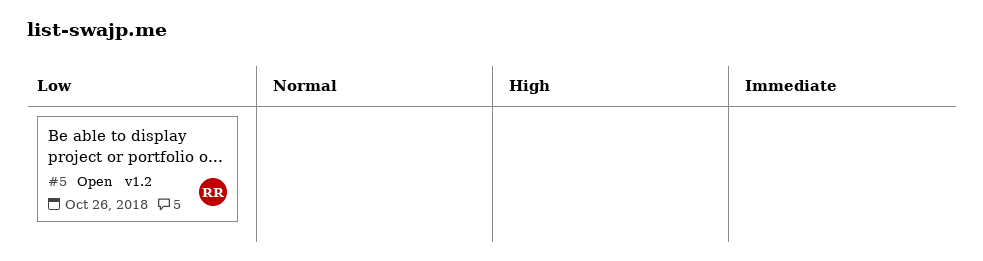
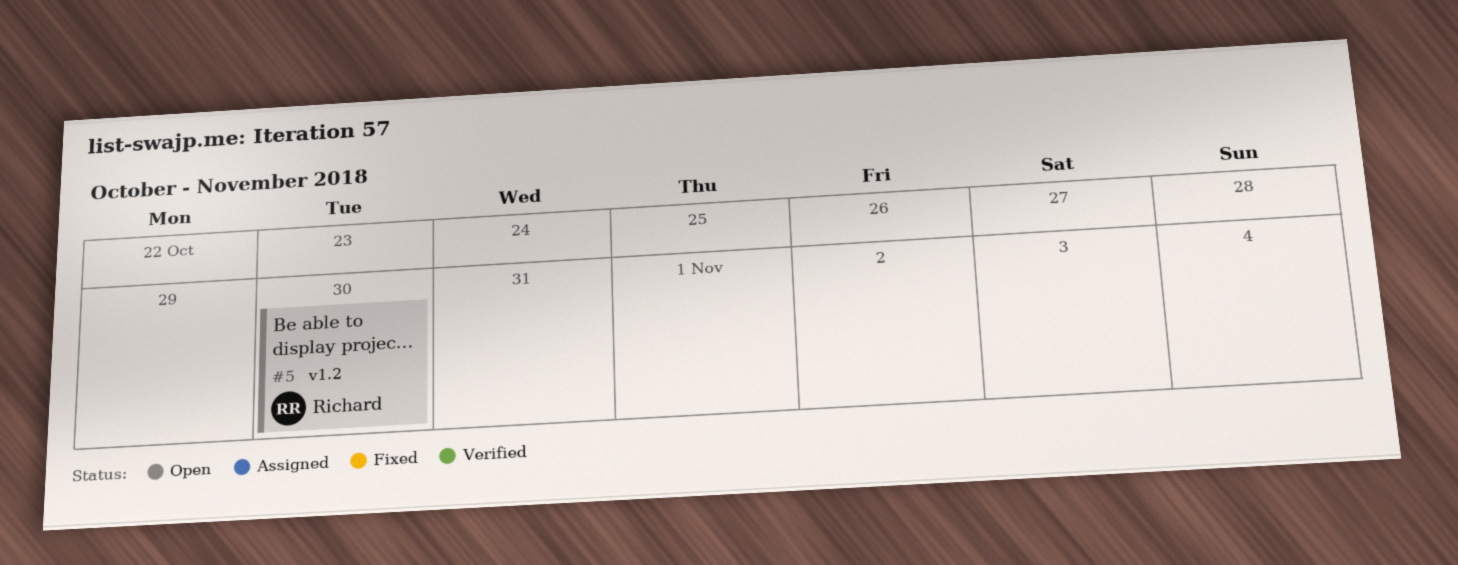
#5, due: Oct 26 -> Oct 30

